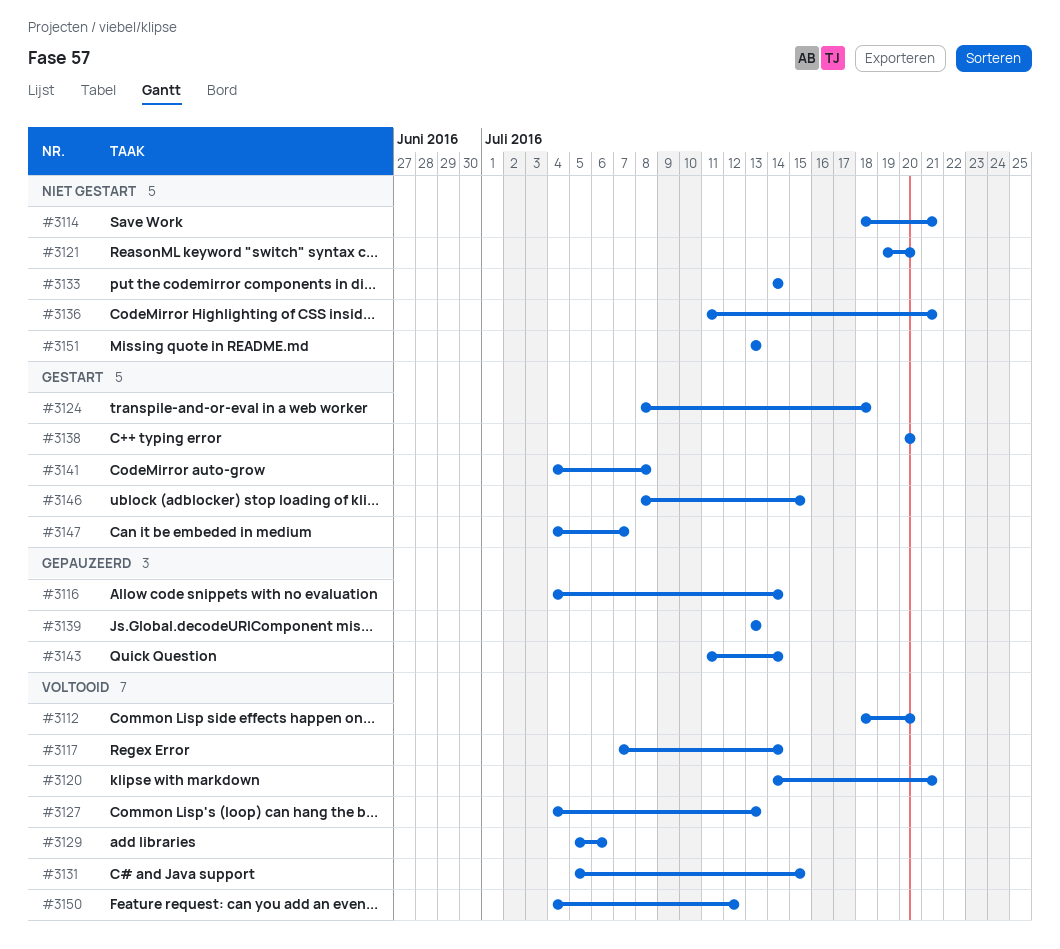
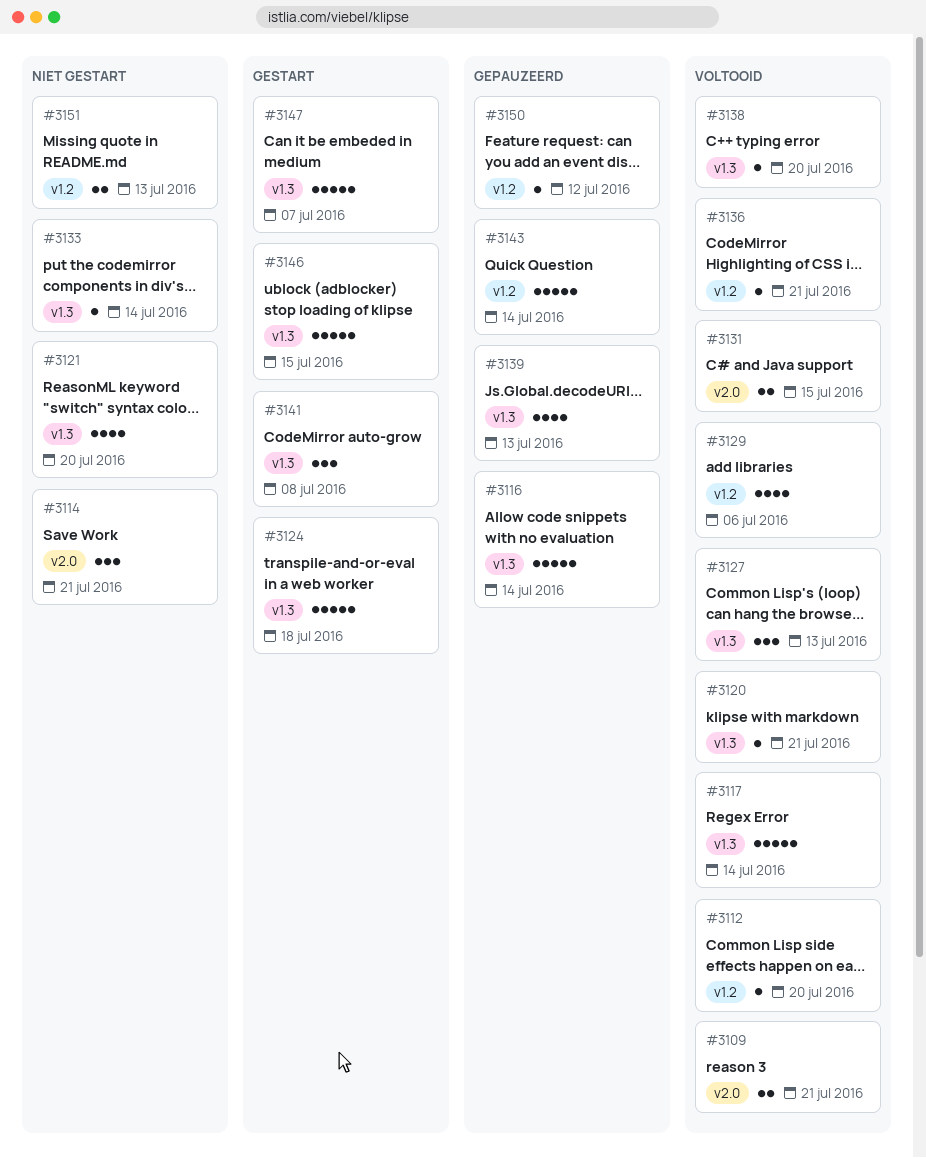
#3109: none -> present
#3136, status: Niet gestart -> Voltooid
#3138, status: Gestart -> Voltooid
#3150, status: Voltooid -> Gepauzeerd

